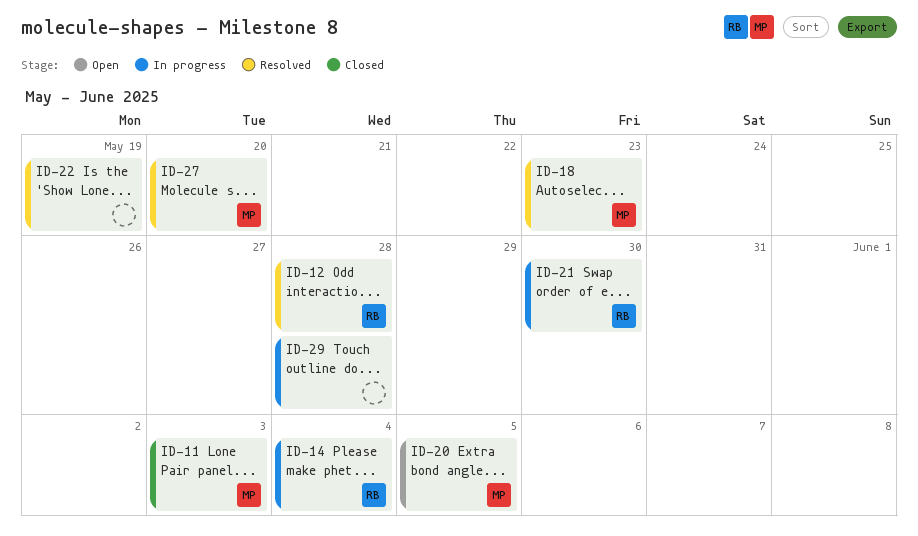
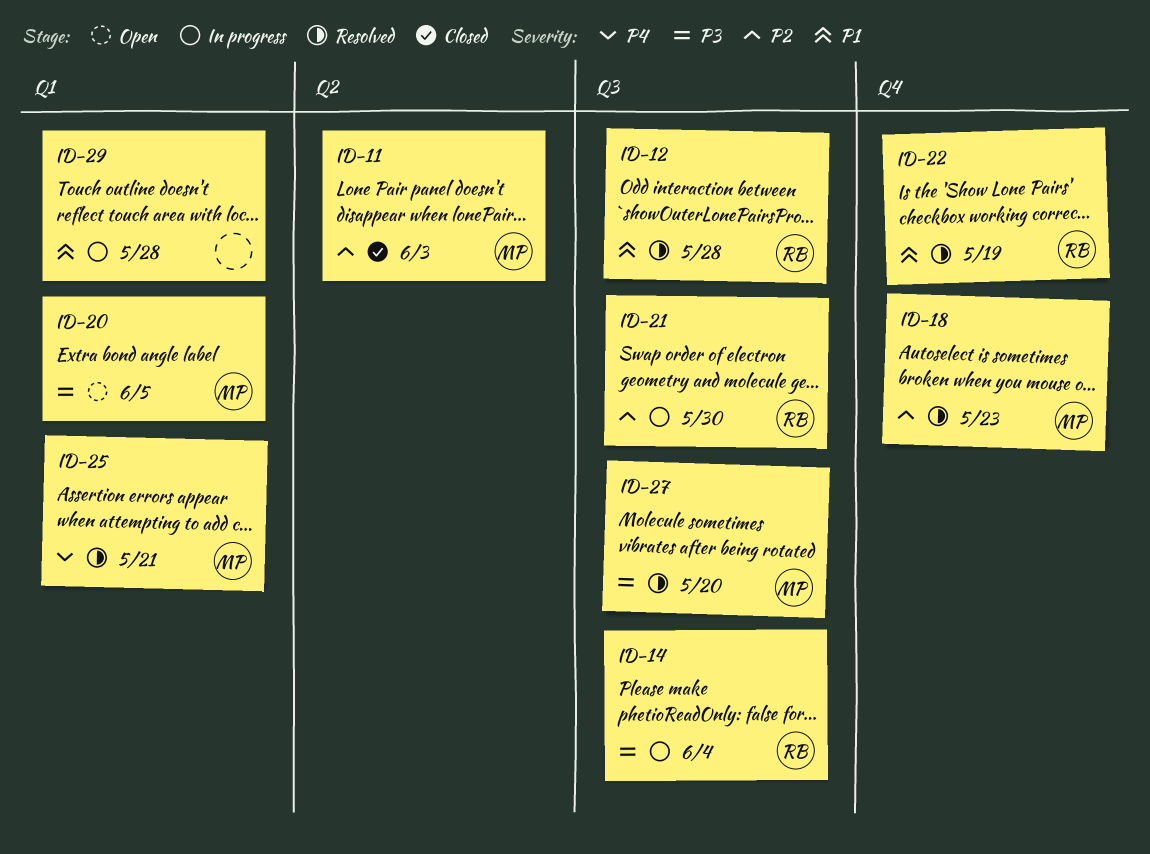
ID-22, owner: none -> RB
ID-25: none -> present

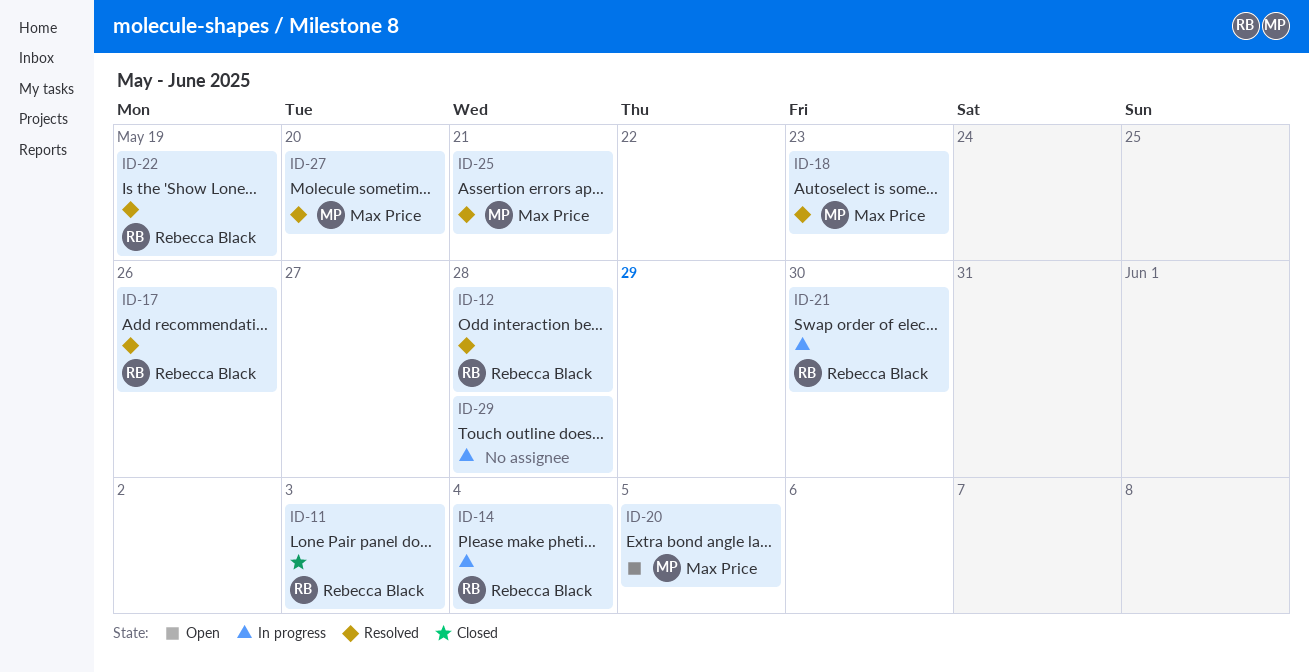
ID-11, owner: Max Price -> Rebecca Black
ID-17: none -> present

